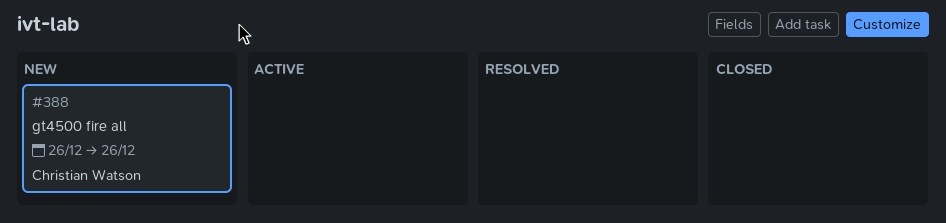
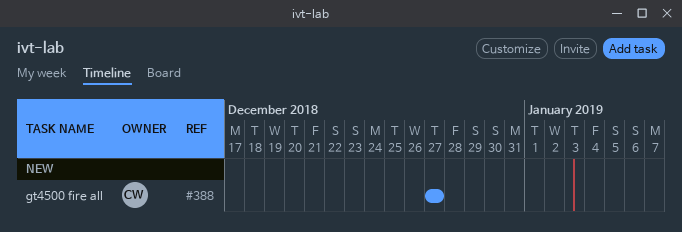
#388, start: Dec 26 -> Dec 27
#388, due: Dec 26 -> Dec 27

